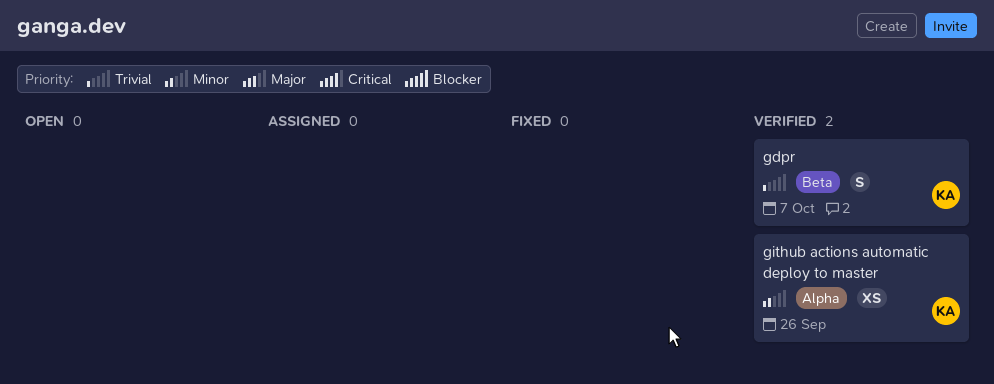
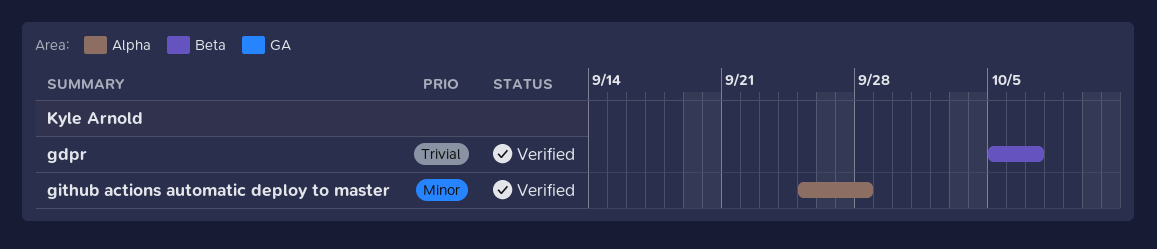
github actions automatic deploy to master, due: Sep 26 -> Sep 28

